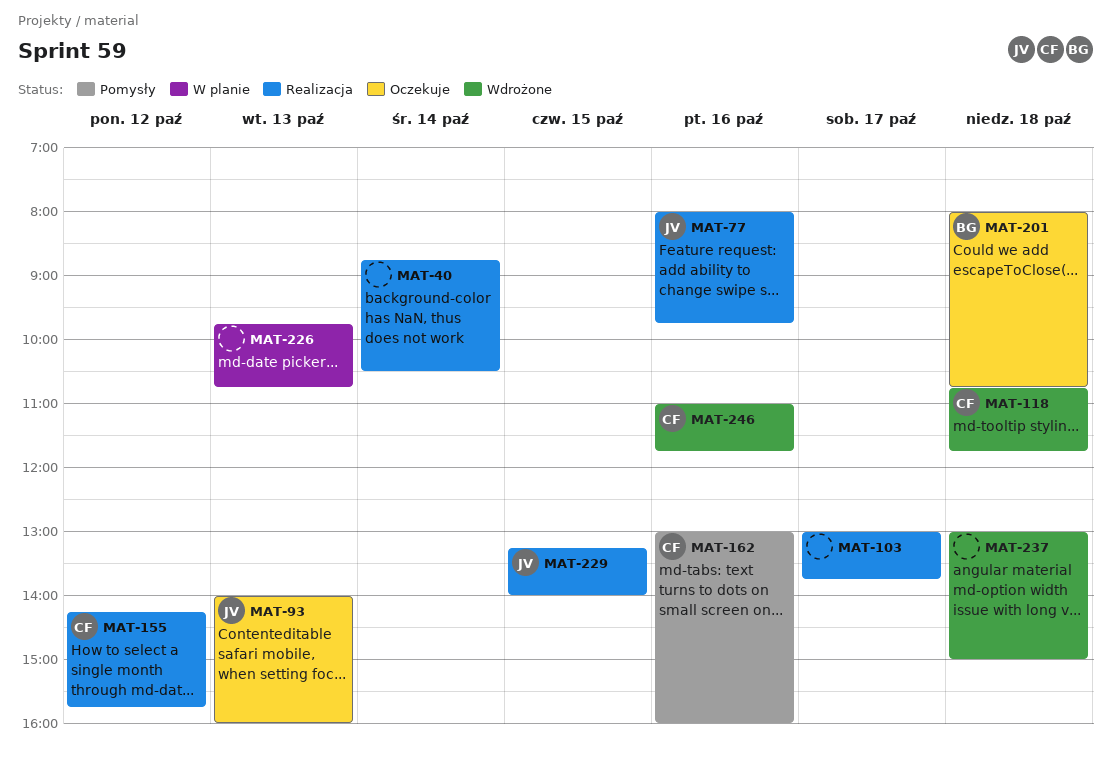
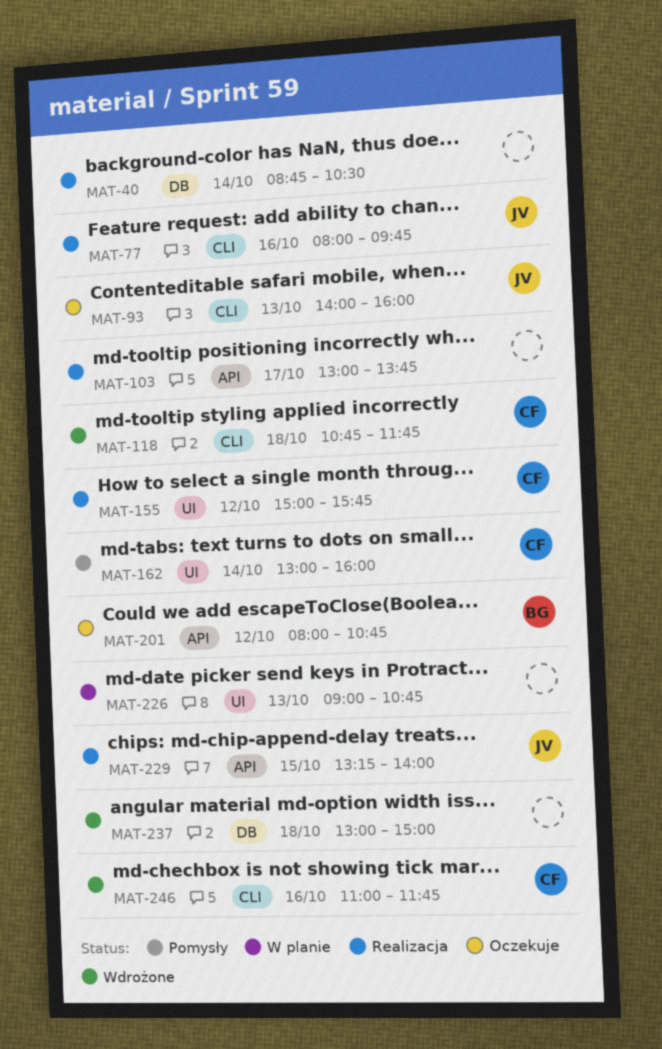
MAT-155, begins: 14:15 -> 15:00
MAT-162, day: Oct 16 -> Oct 14
MAT-201, day: Oct 18 -> Oct 12
MAT-226, begins: 09:45 -> 09:00

